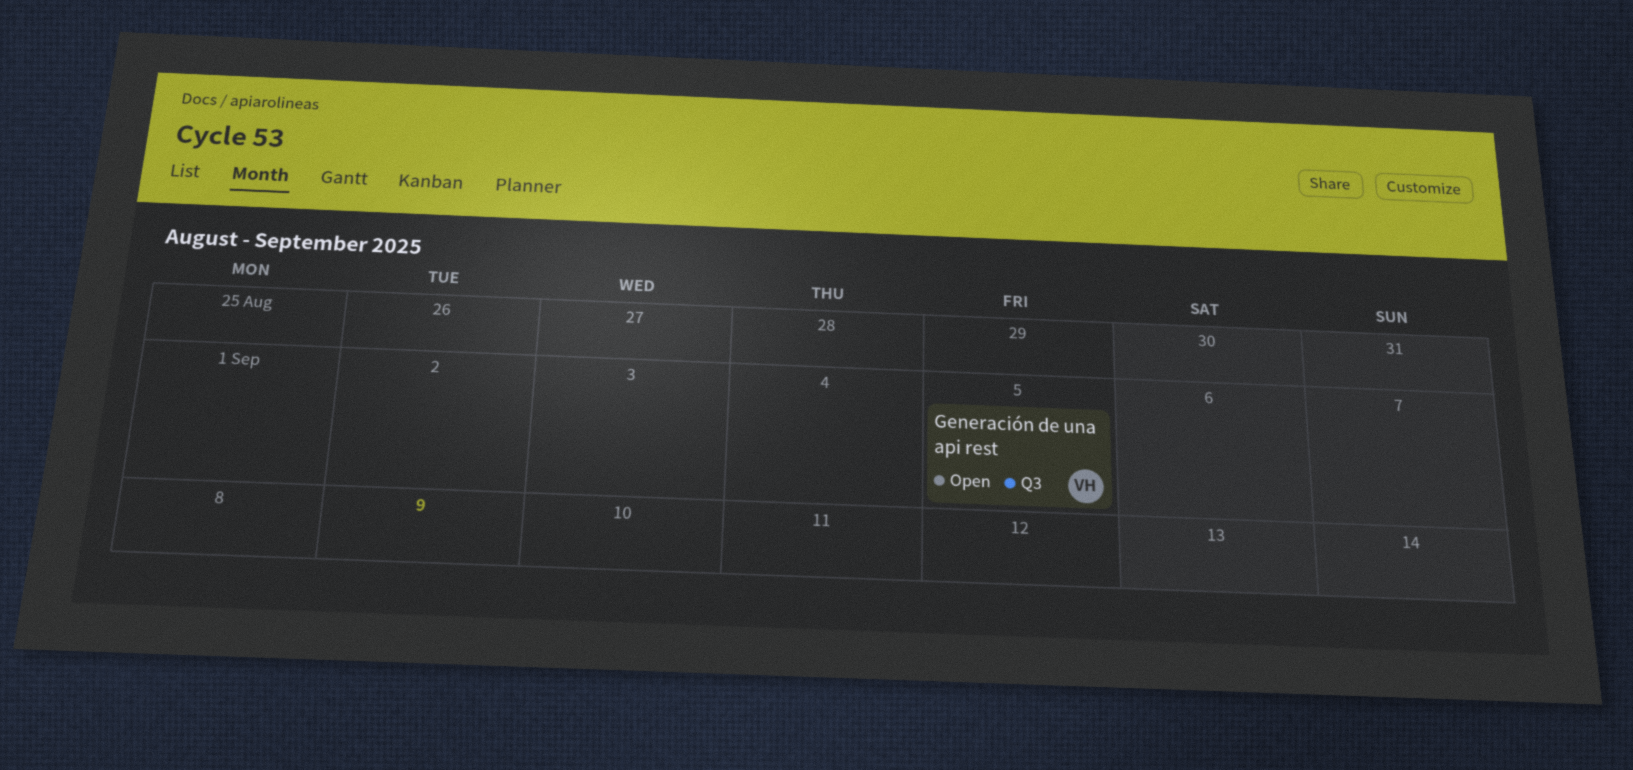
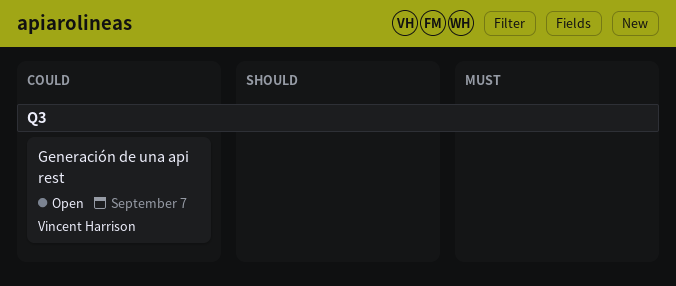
Generación de una api rest, due: Sep 5 -> Sep 7

